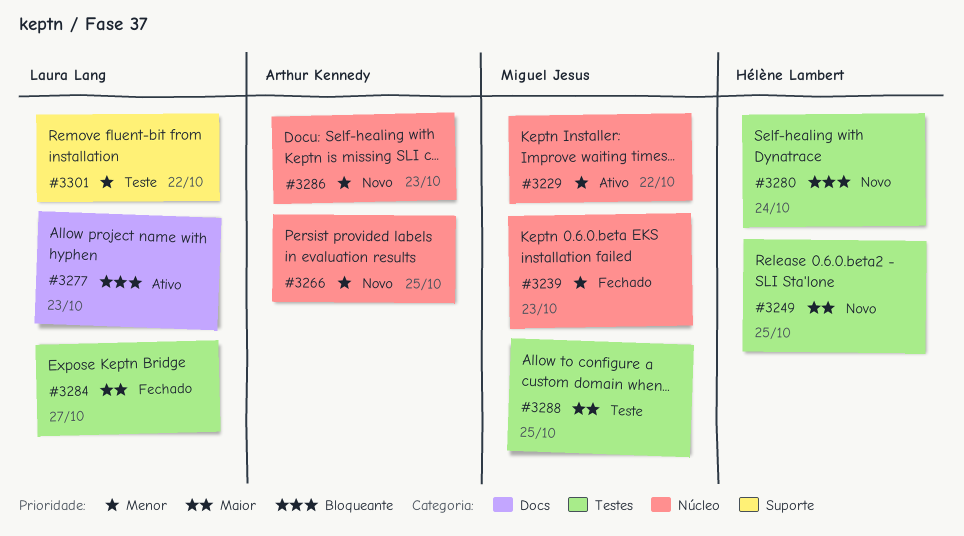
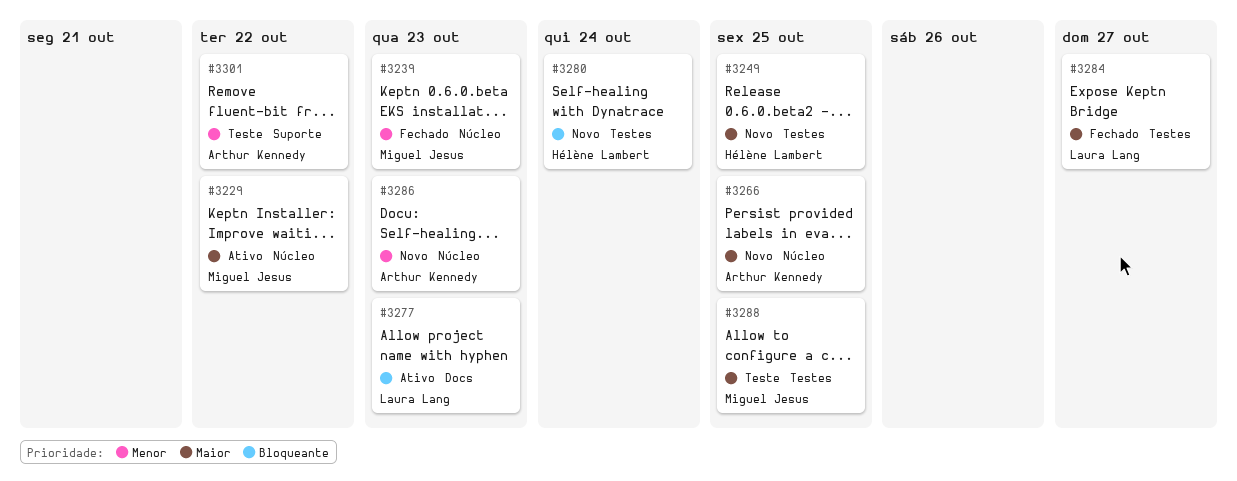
#3229, priority: Menor -> Maior
#3266, priority: Menor -> Maior
#3301, owner: Laura Lang -> Arthur Kennedy

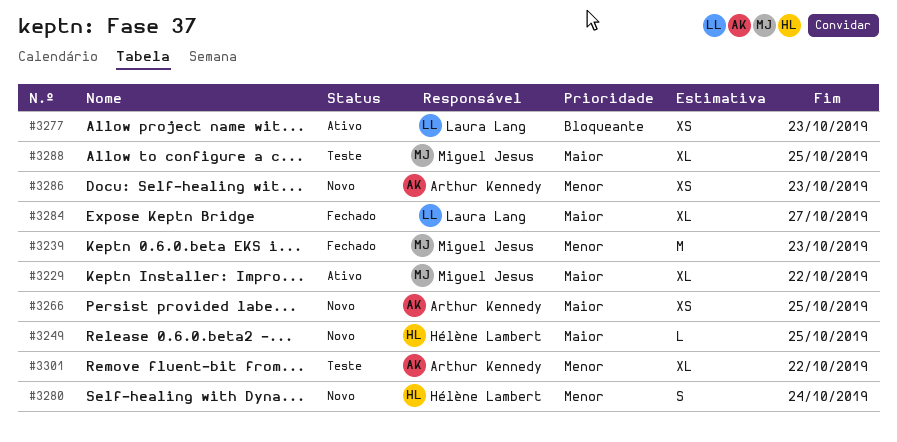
#3280, priority: Bloqueante -> Menor

